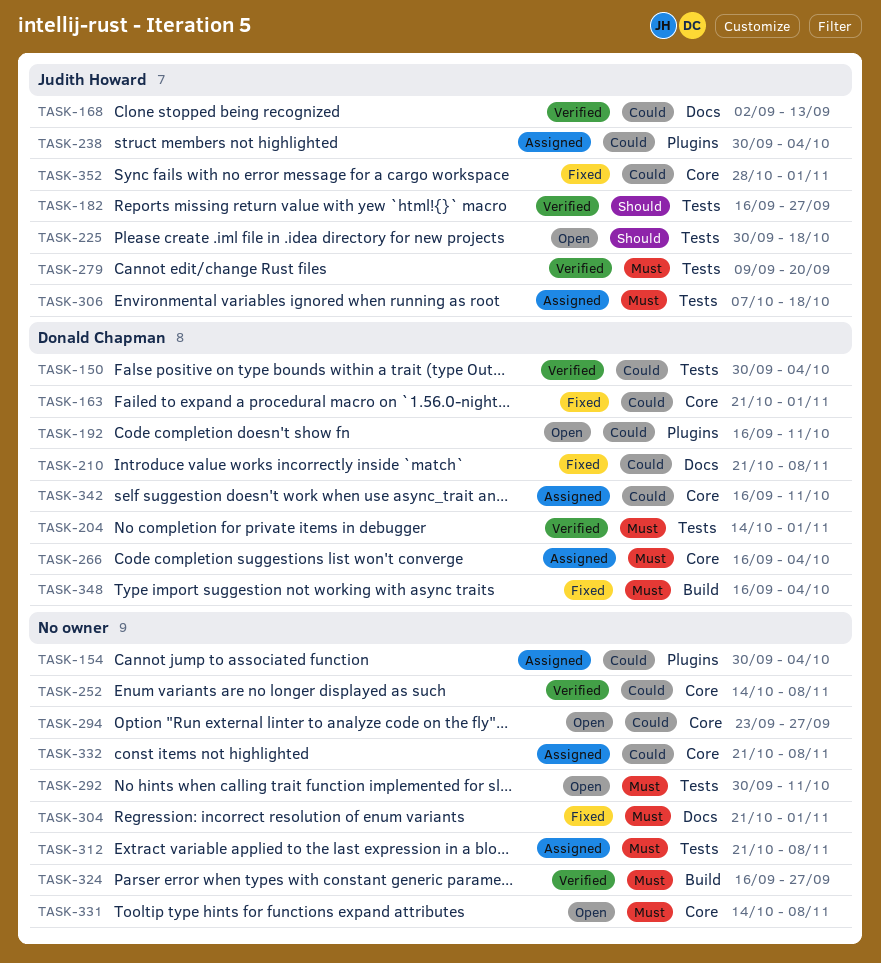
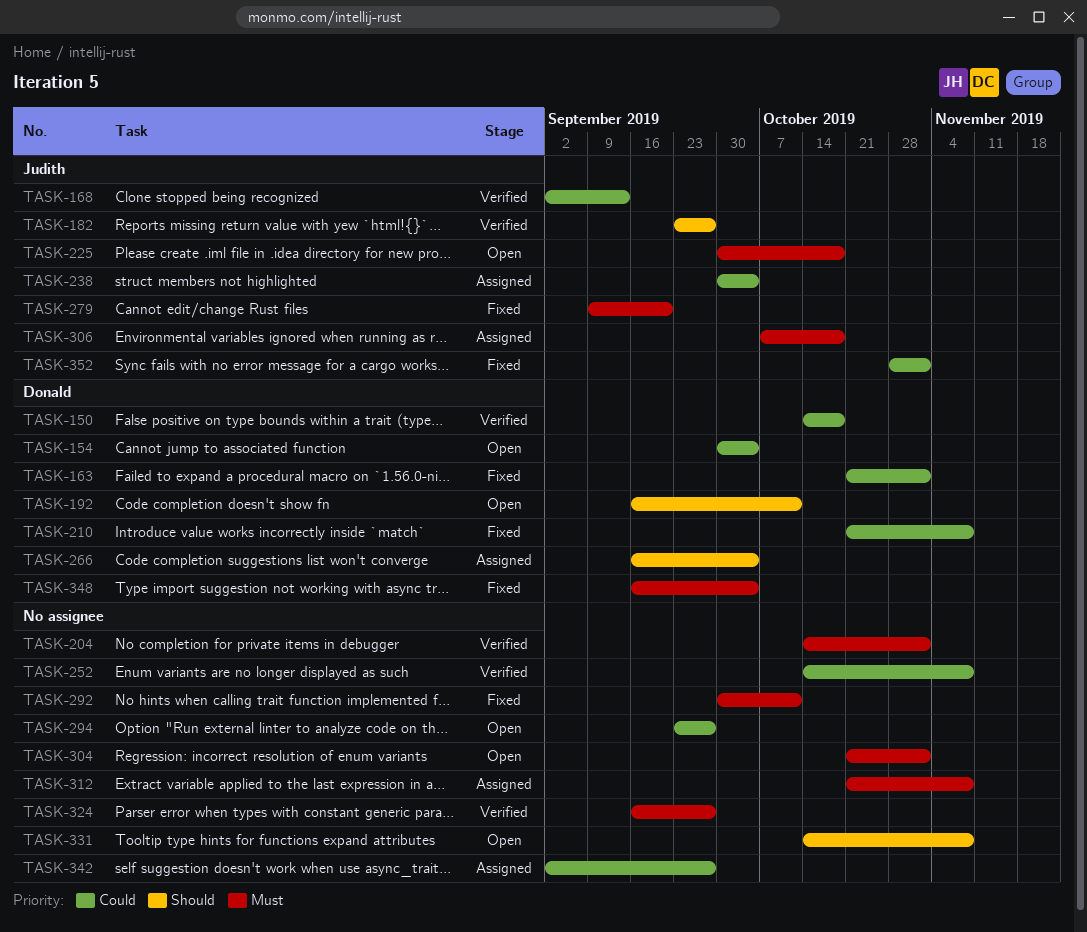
TASK-150, start: Sep 30 -> Oct 14
TASK-150, due: Oct 4 -> Oct 18
TASK-154, status: Assigned -> Open
TASK-154, owner: none -> Donald Chapman
TASK-182, start: Sep 16 -> Sep 23
TASK-192, priority: Could -> Should
TASK-204, owner: Donald Chapman -> none
TASK-225, priority: Should -> Must
TASK-266, priority: Must -> Should
TASK-279, status: Verified -> Fixed
TASK-292, status: Open -> Fixed
TASK-304, status: Fixed -> Open
TASK-331, priority: Must -> Should
TASK-332: present -> none
TASK-342, owner: Donald Chapman -> none
TASK-342, start: Sep 16 -> Sep 2
TASK-342, due: Oct 11 -> Sep 27

